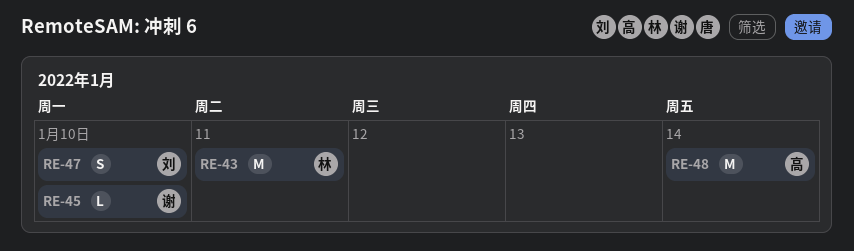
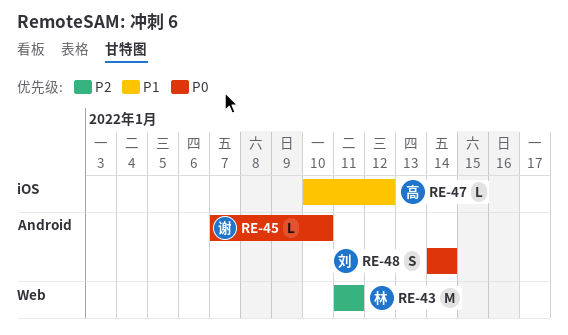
RE-47, owner: 刘 -> 高
RE-47, estimate: S -> L
RE-47, due: Jan 10 -> Jan 12
RE-48, owner: 高 -> 刘
RE-48, estimate: M -> S

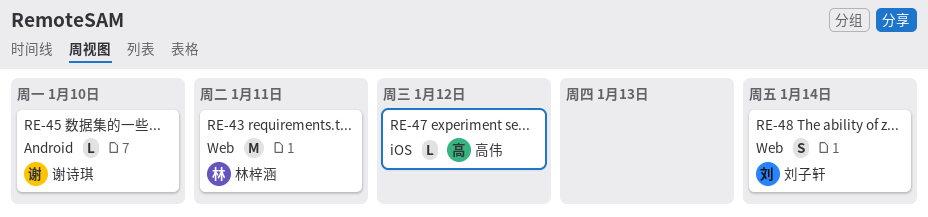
RE-48, label: Android -> Web

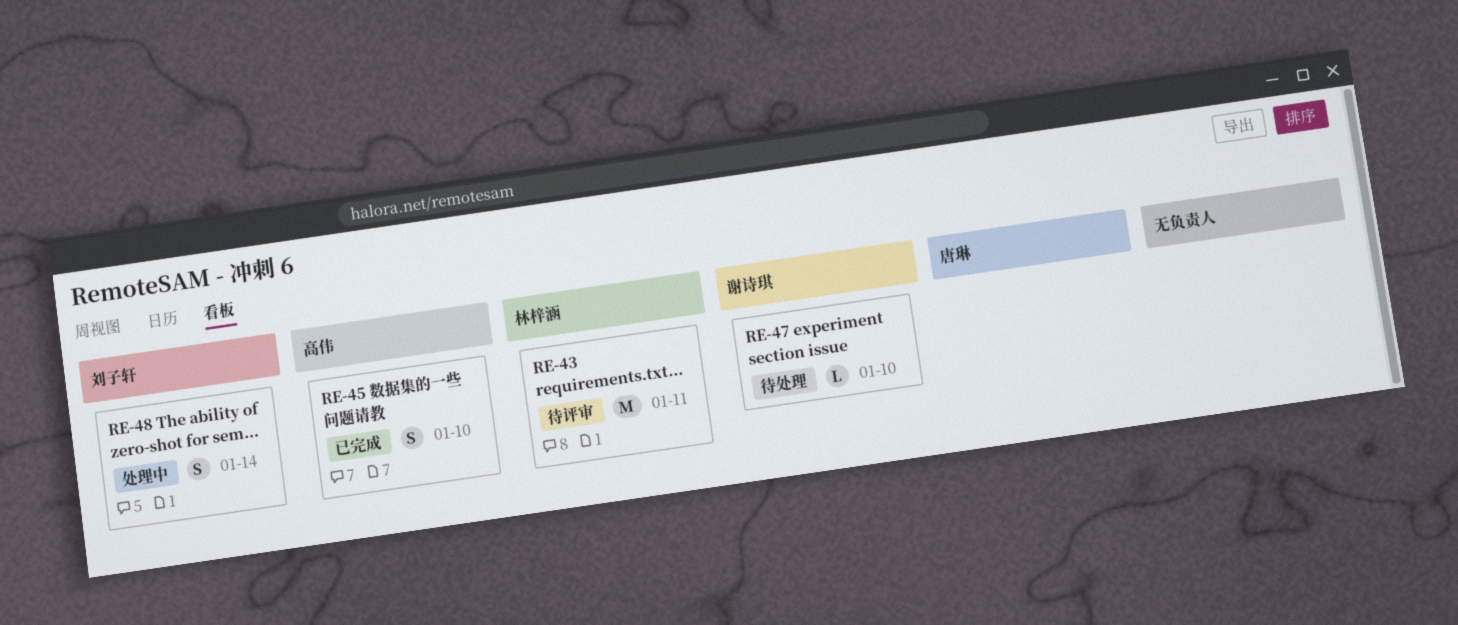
RE-45, owner: 谢诗琪 -> 高伟
RE-45, estimate: L -> S
RE-47, owner: 高伟 -> 谢诗琪
RE-47, due: Jan 12 -> Jan 10

